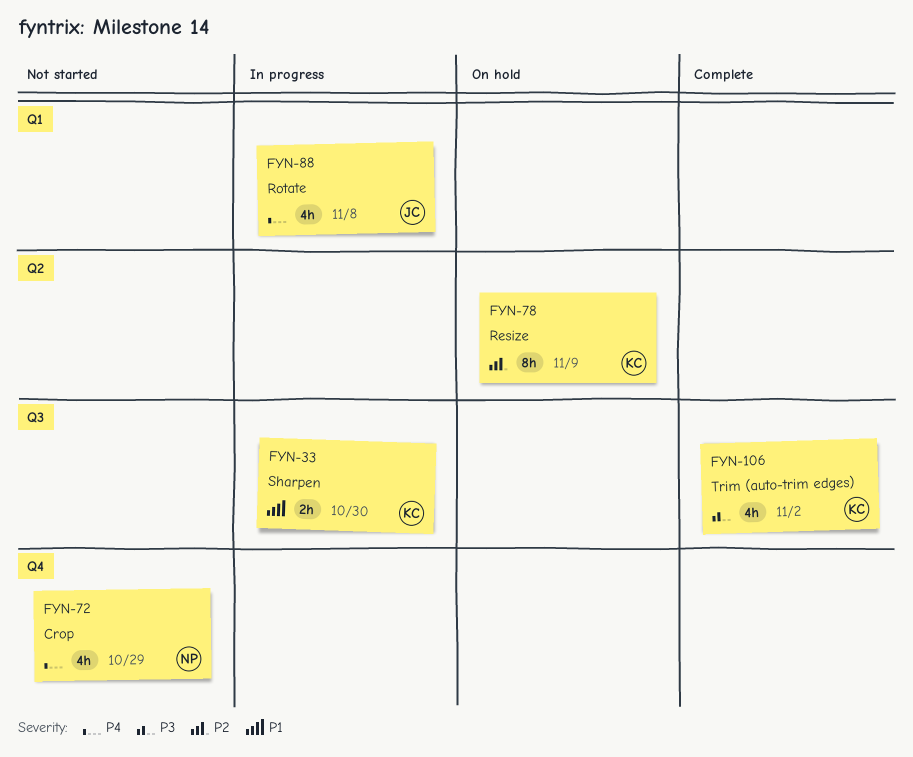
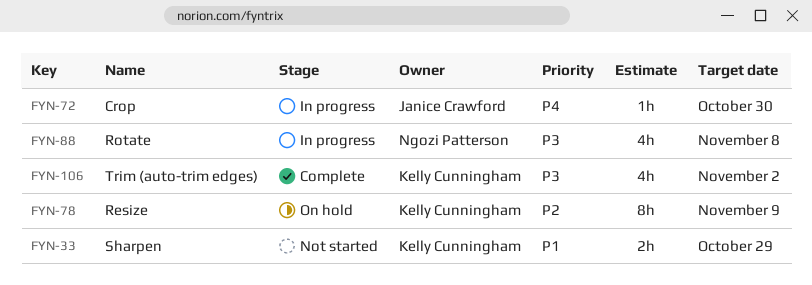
FYN-33, status: In progress -> Not started
FYN-33, due: Oct 30 -> Oct 29
FYN-72, status: Not started -> In progress
FYN-72, owner: Ngozi Patterson -> Janice Crawford
FYN-72, estimate: 4h -> 1h
FYN-72, due: Oct 29 -> Oct 30
FYN-88, owner: Janice Crawford -> Ngozi Patterson
FYN-88, priority: P4 -> P3

